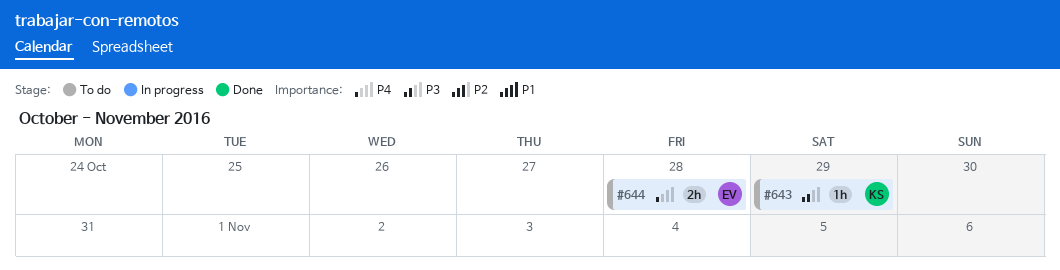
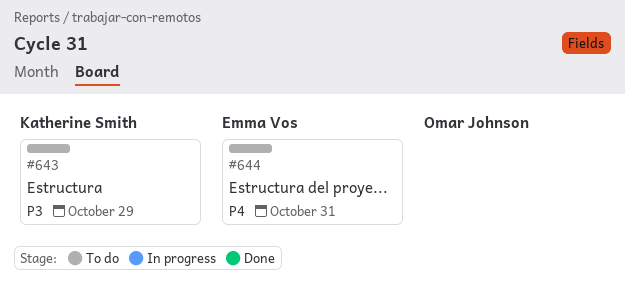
#644, due: Oct 28 -> Oct 31

